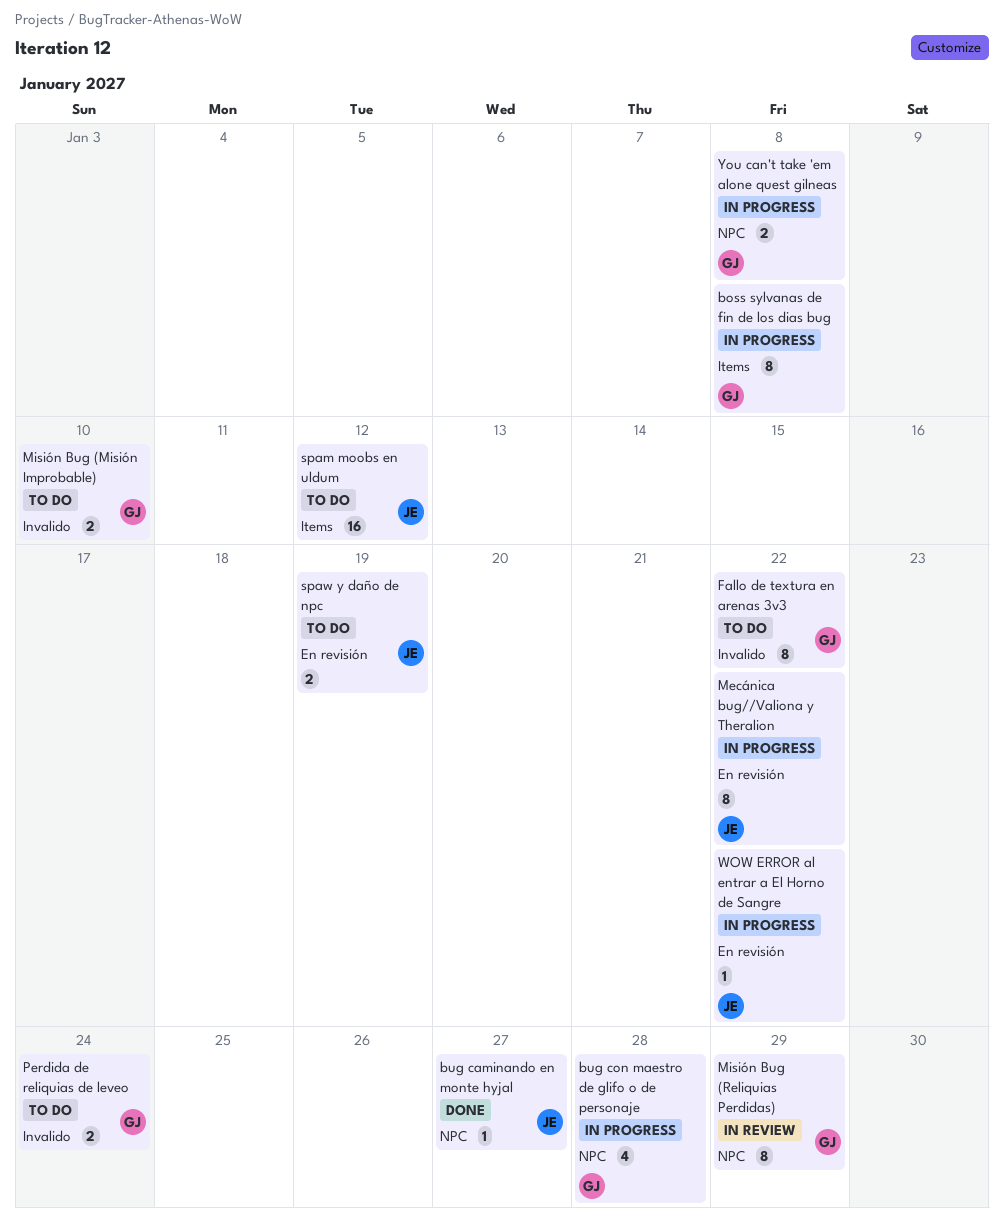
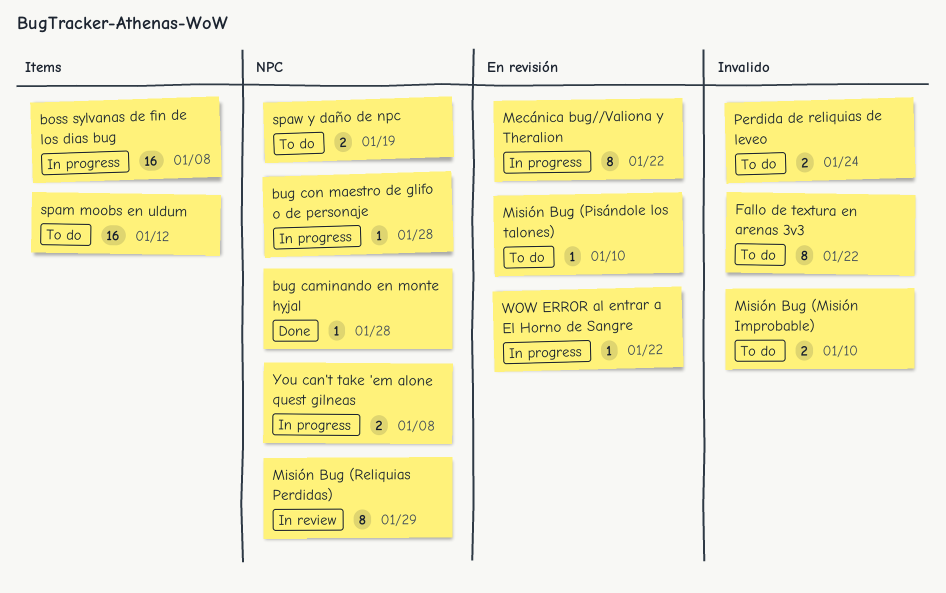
boss sylvanas de fin de los dias bug, estimate: 8 -> 16
bug caminando en monte hyjal, due: Jan 27 -> Jan 28
bug con maestro de glifo o de personaje, estimate: 4 -> 1
Misión Bug (Pisándole los talones): none -> present
spaw y daño de npc, label: En revisión -> NPC

